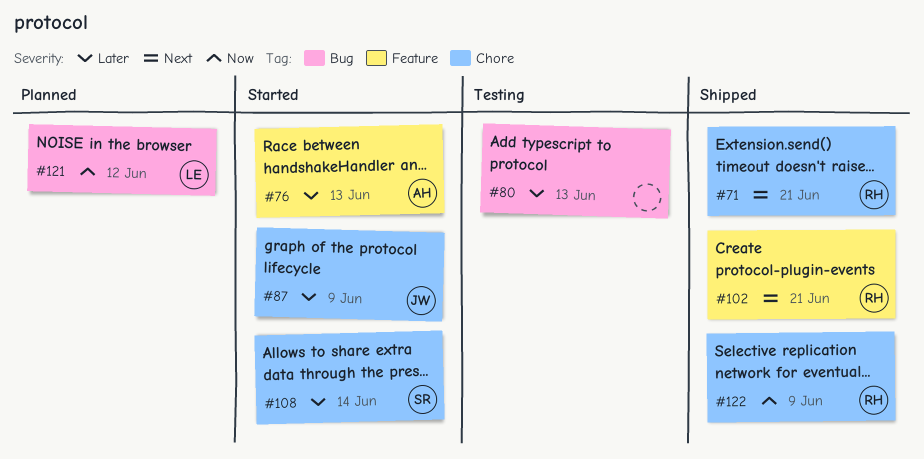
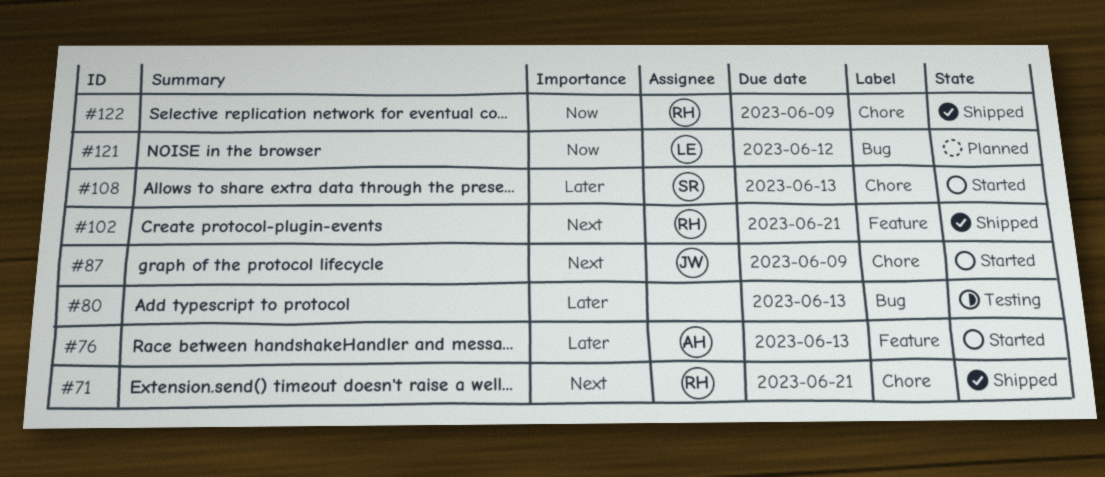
#87, priority: Later -> Next
#108, due: Jun 14 -> Jun 13

